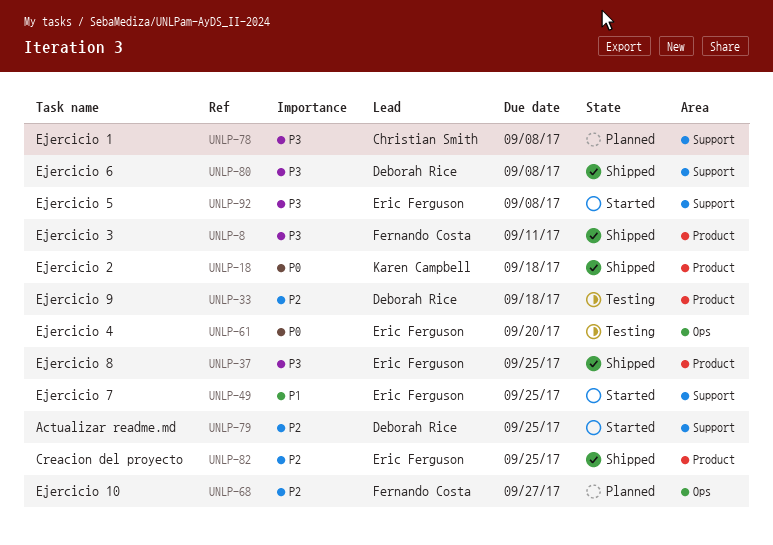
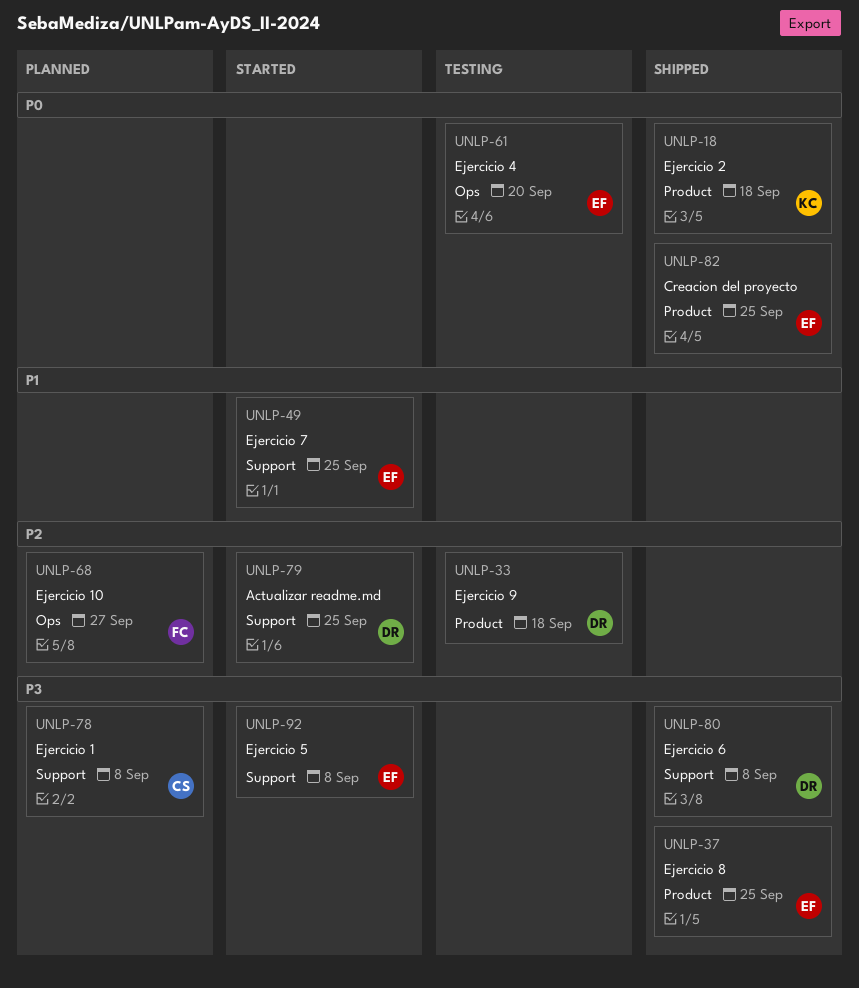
UNLP-8: present -> none
UNLP-82, priority: P2 -> P0

